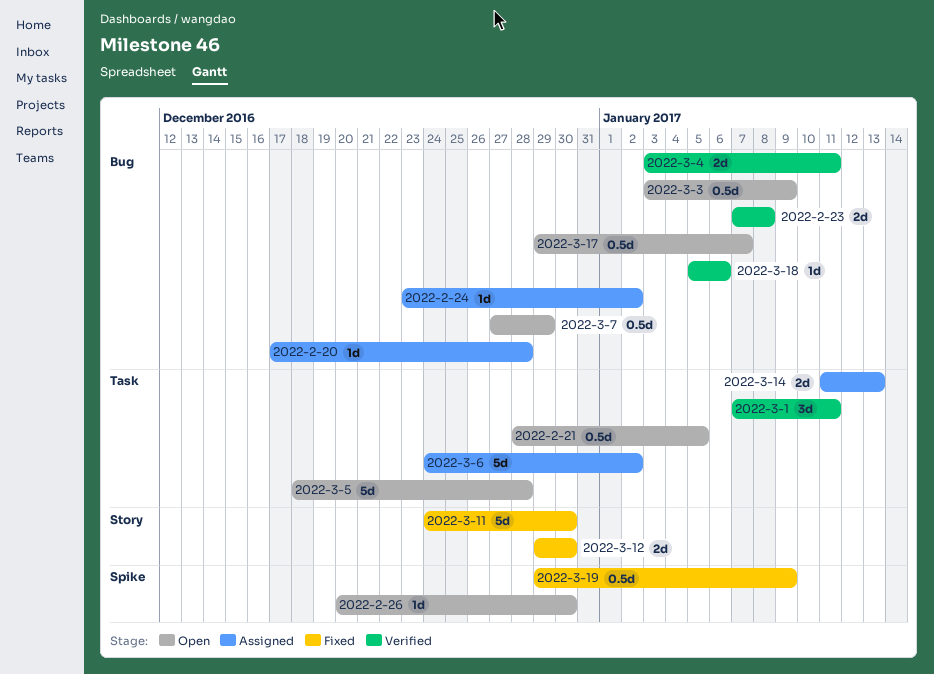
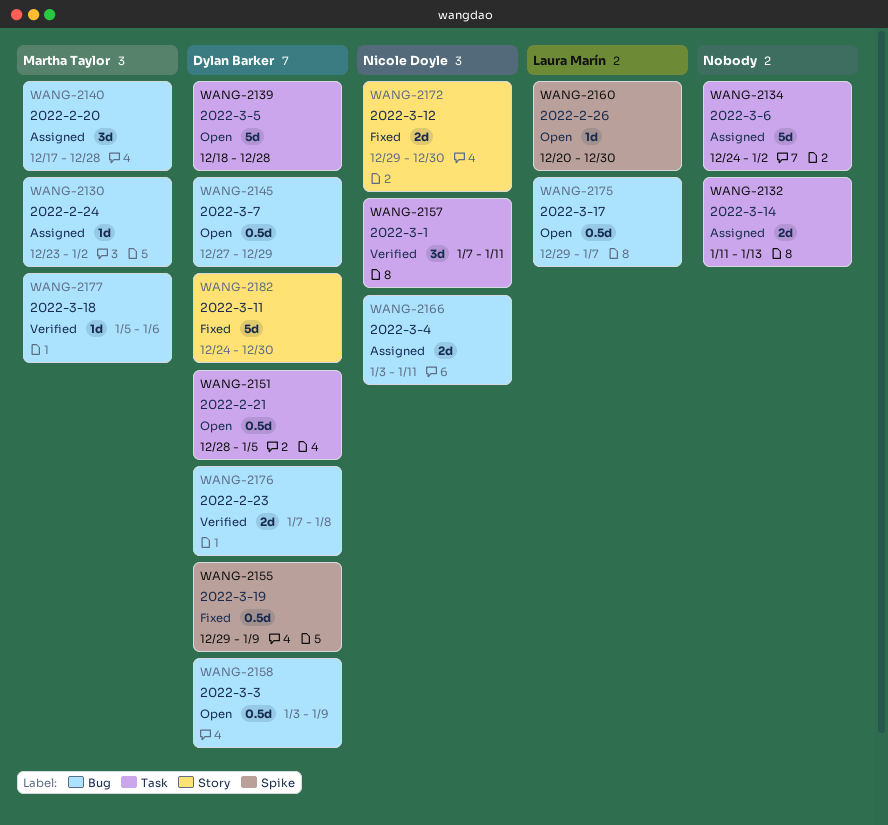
2022-2-20, estimate: 1d -> 3d
2022-3-4, status: Verified -> Assigned

